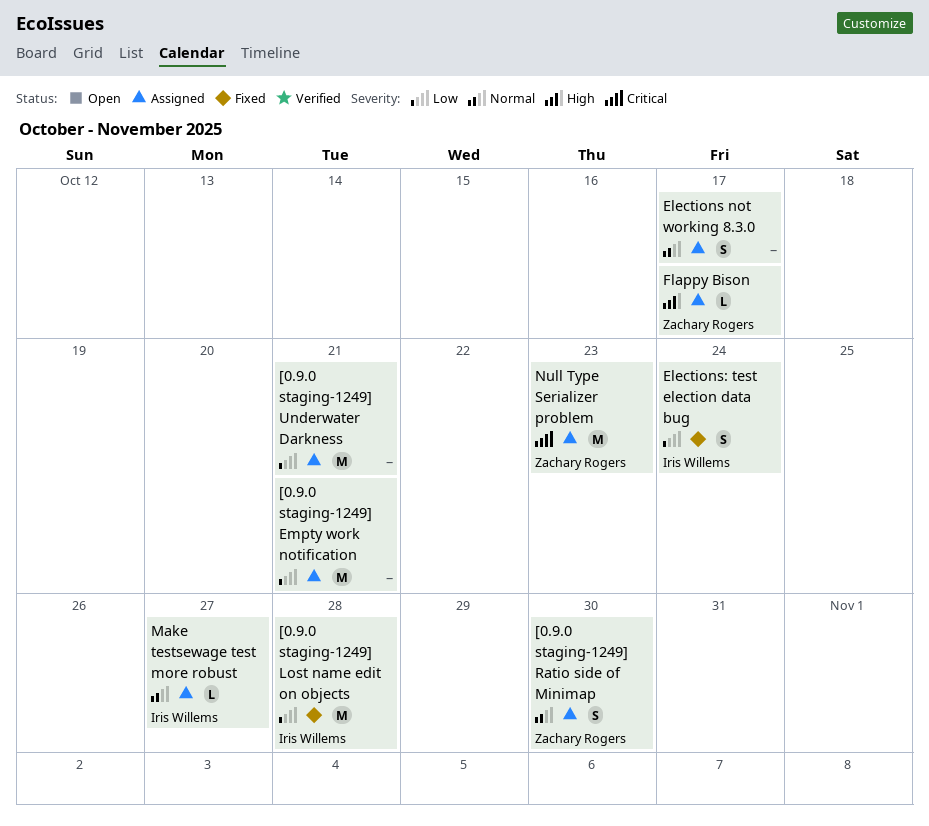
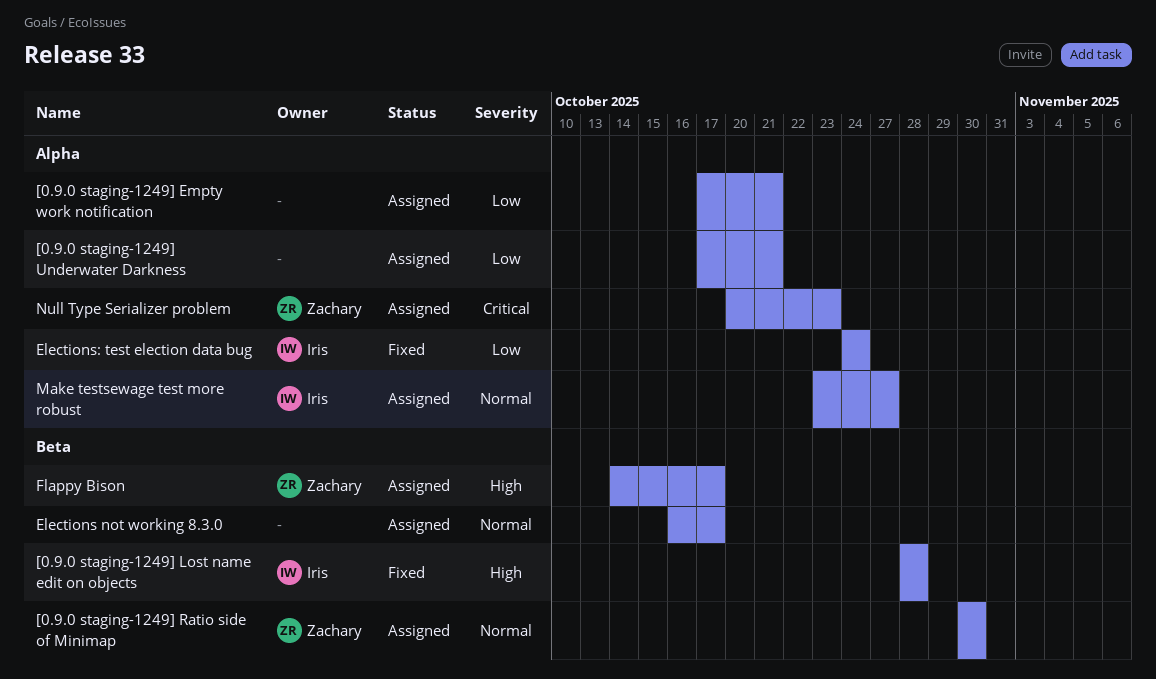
[0.9.0 staging-1249] Lost name edit on objects, priority: Low -> High

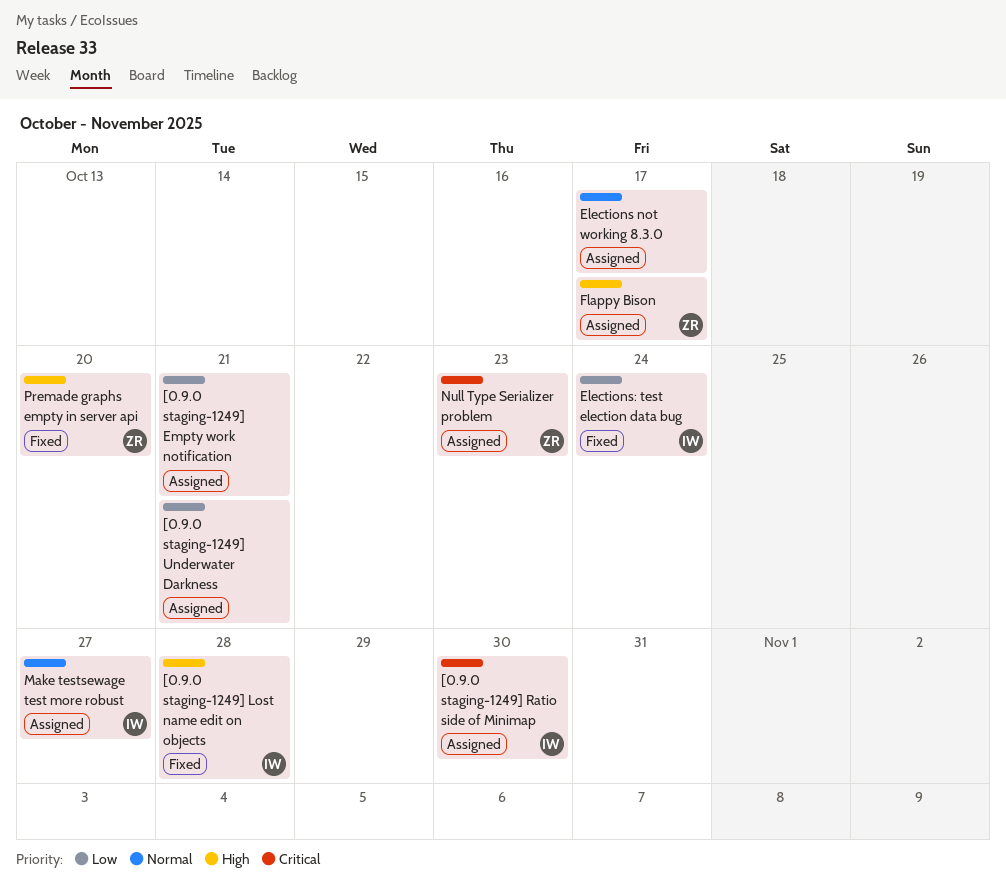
[0.9.0 staging-1249] Ratio side of Minimap, owner: Zachary -> Iris
[0.9.0 staging-1249] Ratio side of Minimap, priority: Normal -> Critical
Premade graphs empty in server api: none -> present

